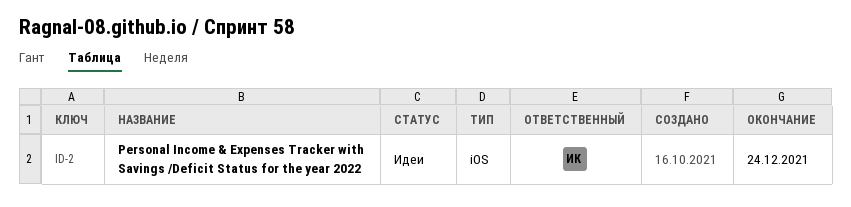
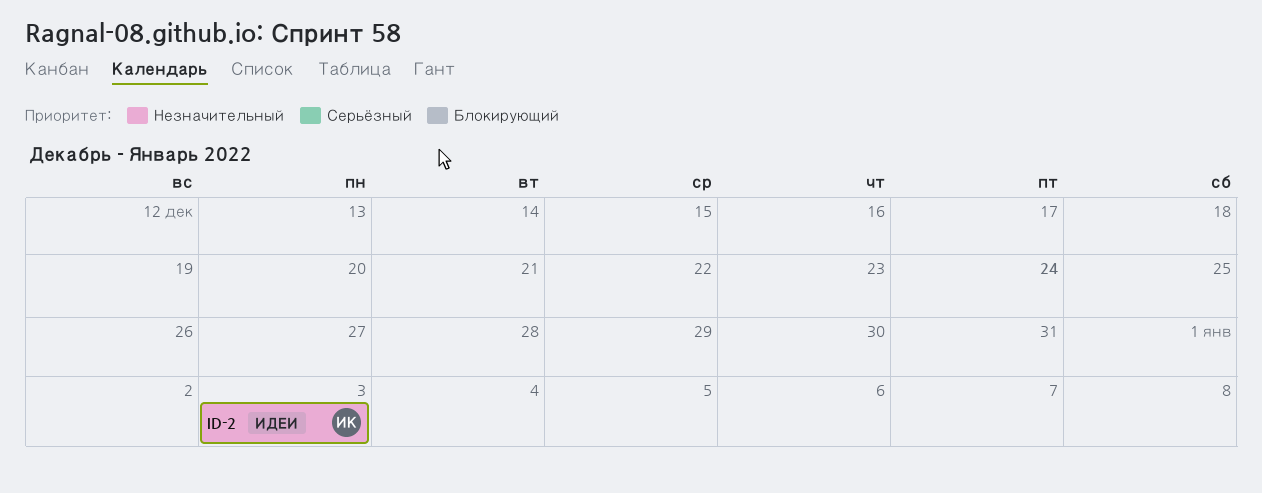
ID-2, due: Dec 24 -> Jan 3

